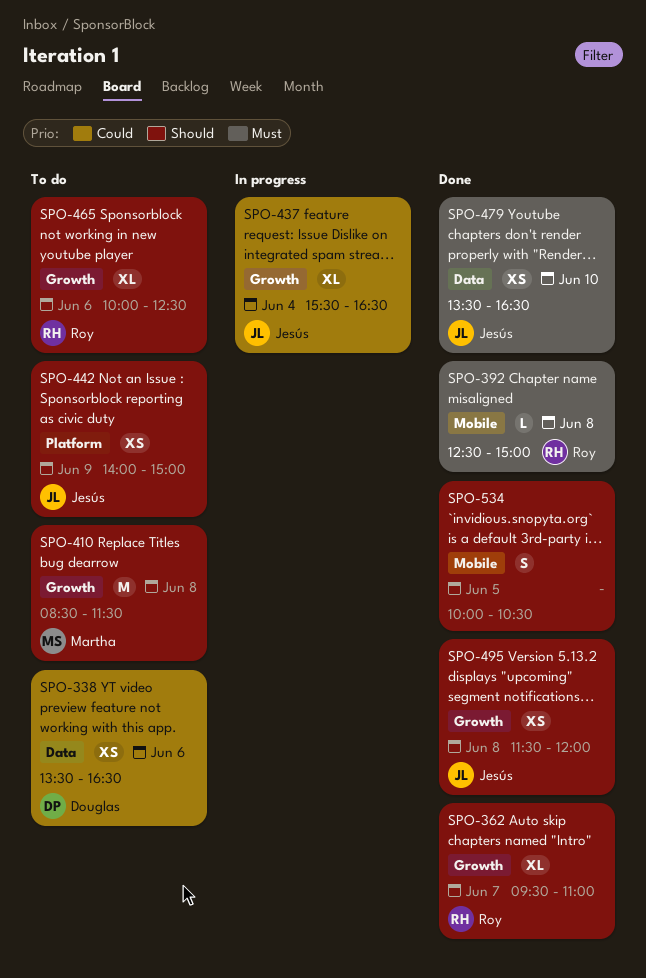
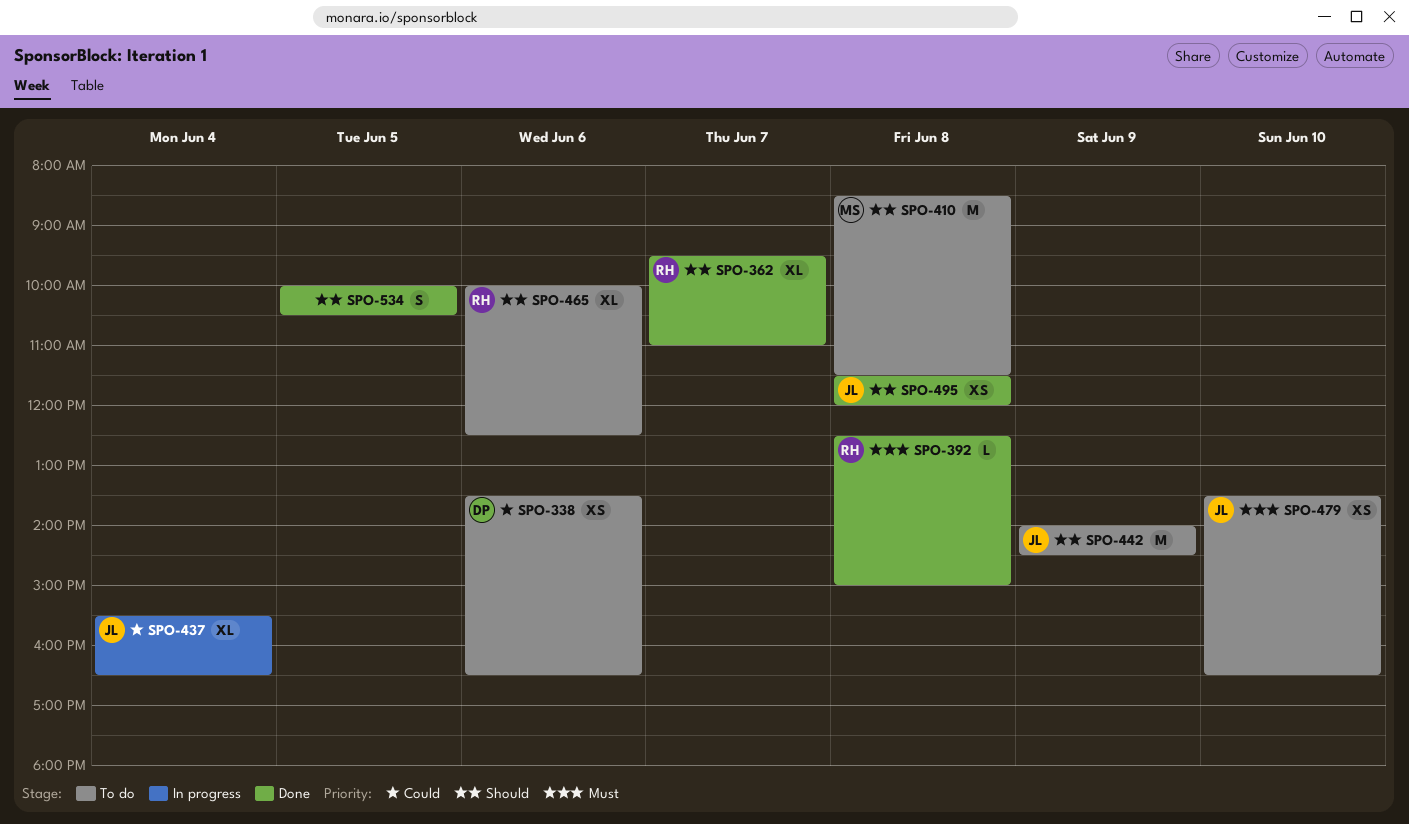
SPO-442, estimate: XS -> M
SPO-442, ends: 15:00 -> 14:30
SPO-479, status: Done -> To do

